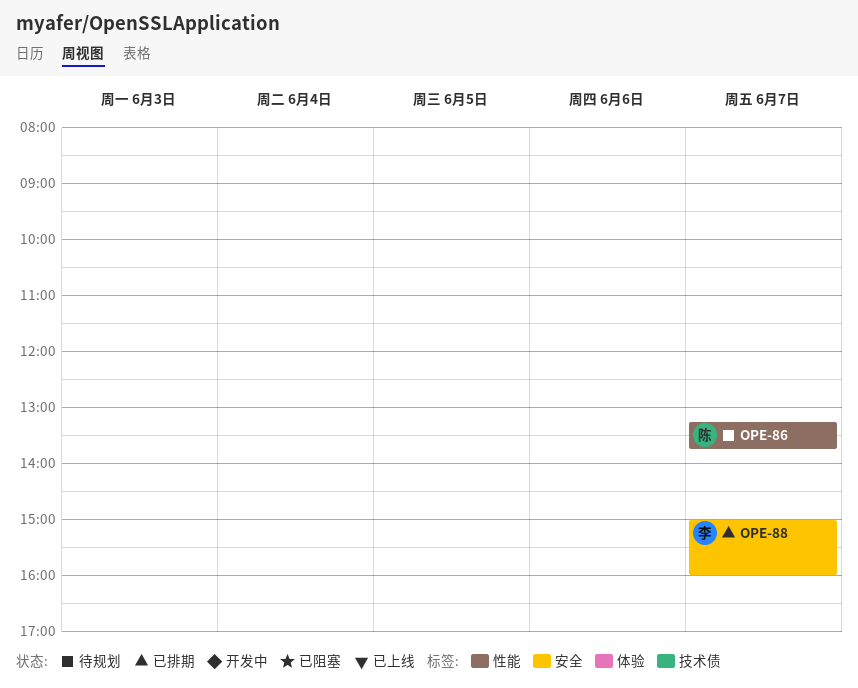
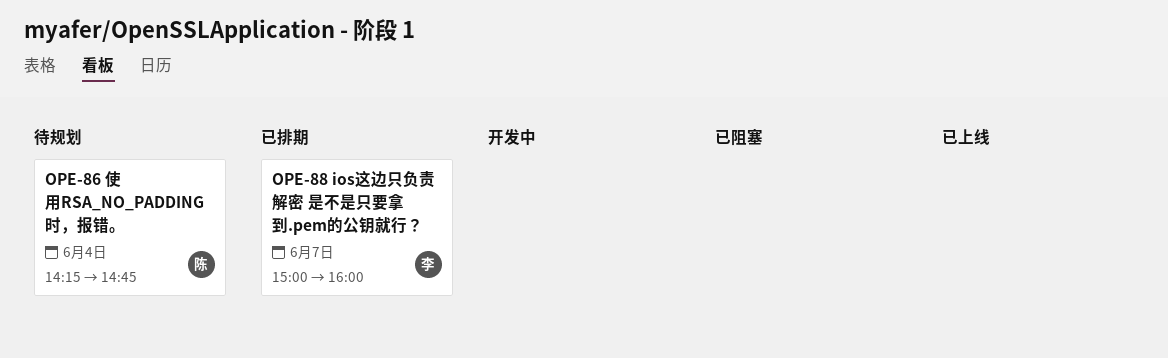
OPE-86, day: Jun 7 -> Jun 4
OPE-86, begins: 13:15 -> 14:15
OPE-86, ends: 13:45 -> 14:45

